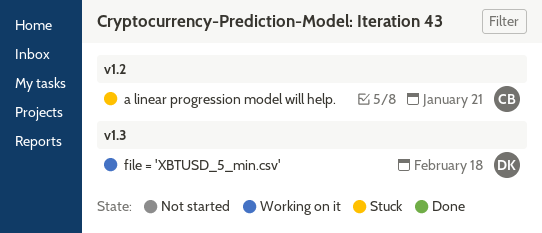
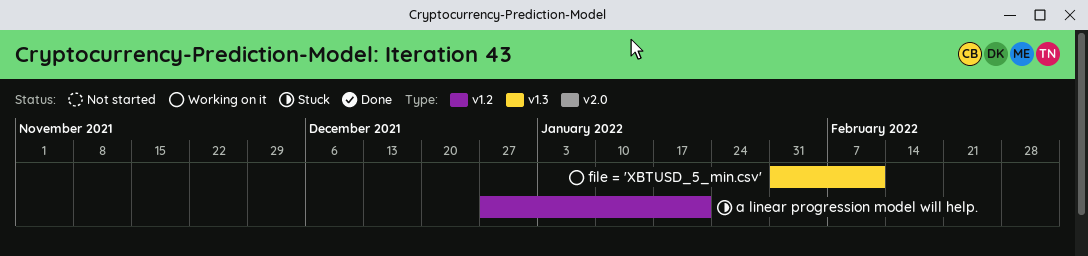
file = 'XBTUSD_5_min.csv', due: Feb 18 -> Feb 11

